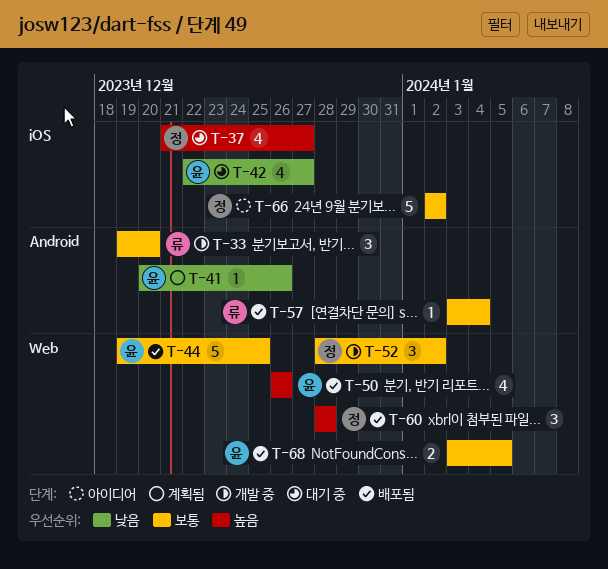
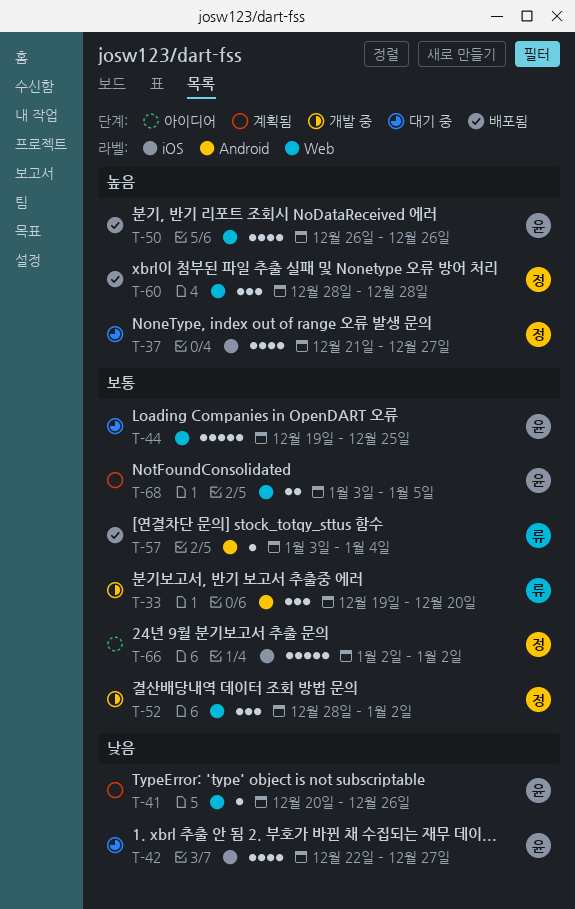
T-41, label: Android -> Web
T-44, status: 배포됨 -> 대기 중
T-68, status: 배포됨 -> 계획됨

